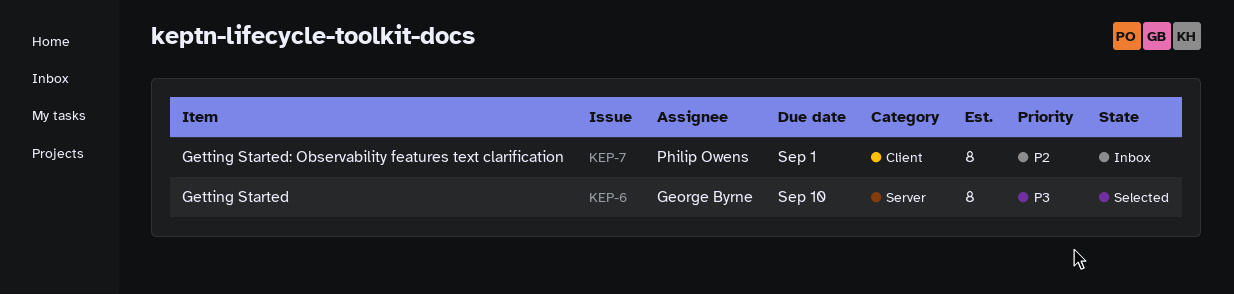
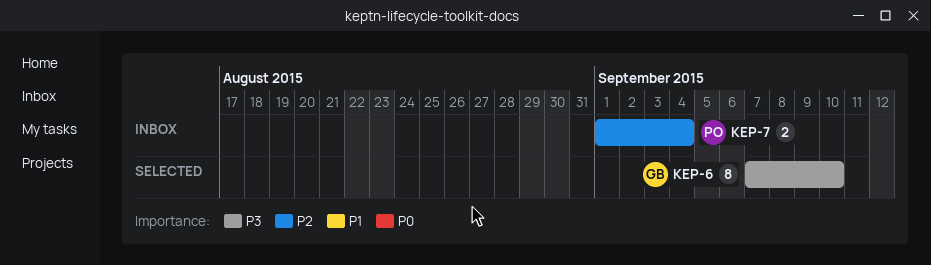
KEP-7, estimate: 8 -> 2
KEP-7, due: Sep 1 -> Sep 4

